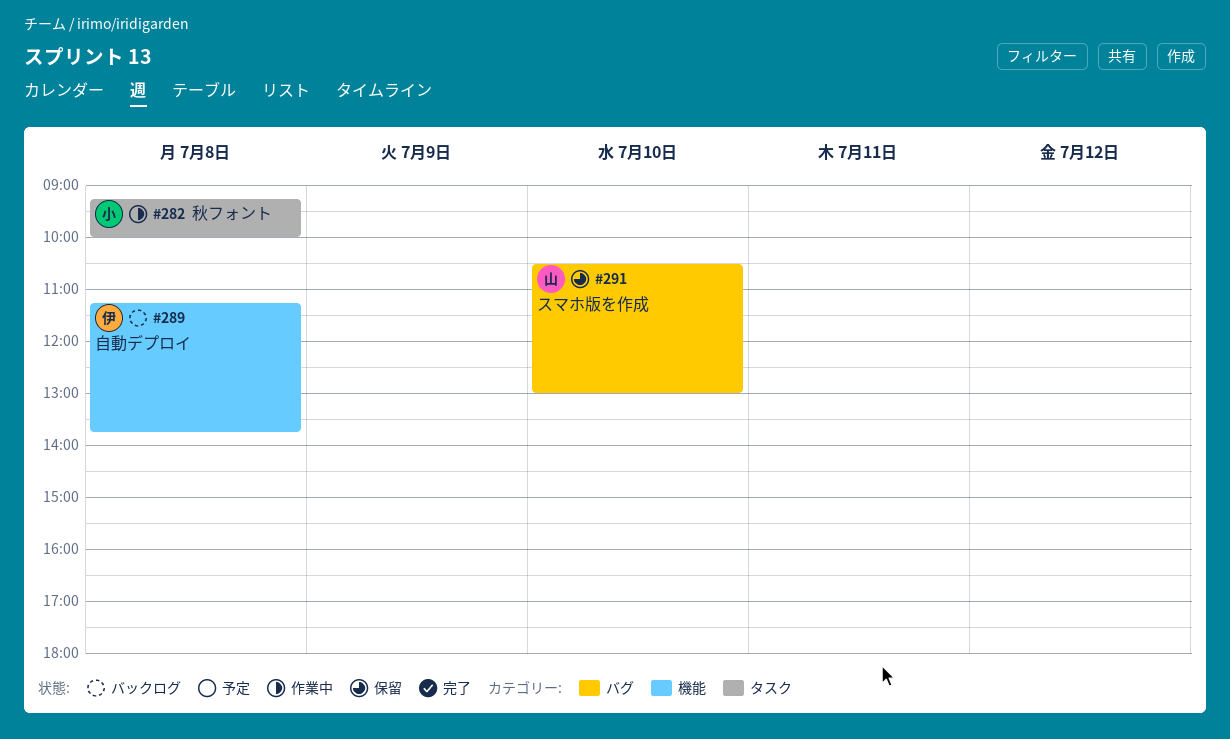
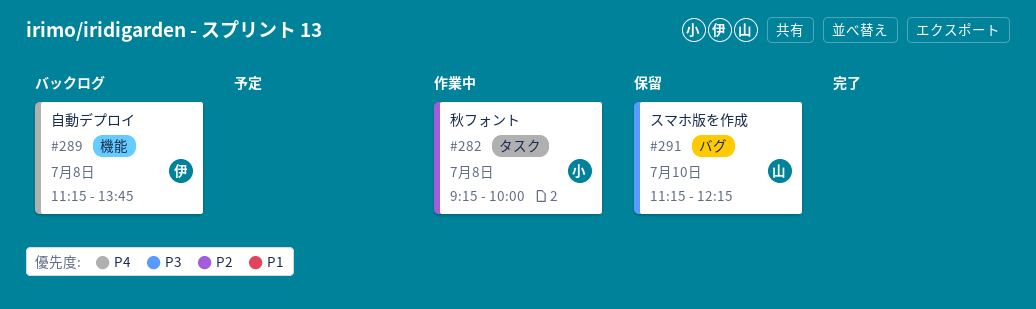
#291, begins: 10:30 -> 11:15
#291, ends: 13:00 -> 12:15

